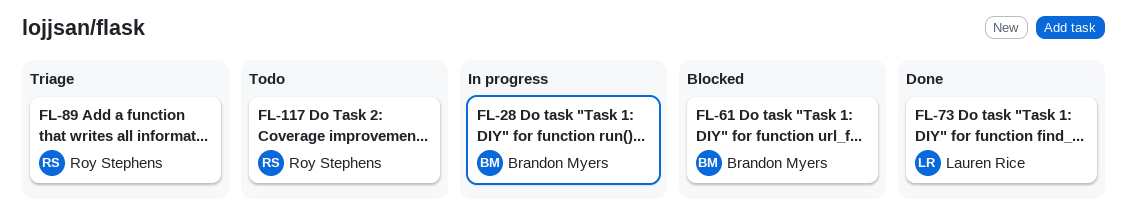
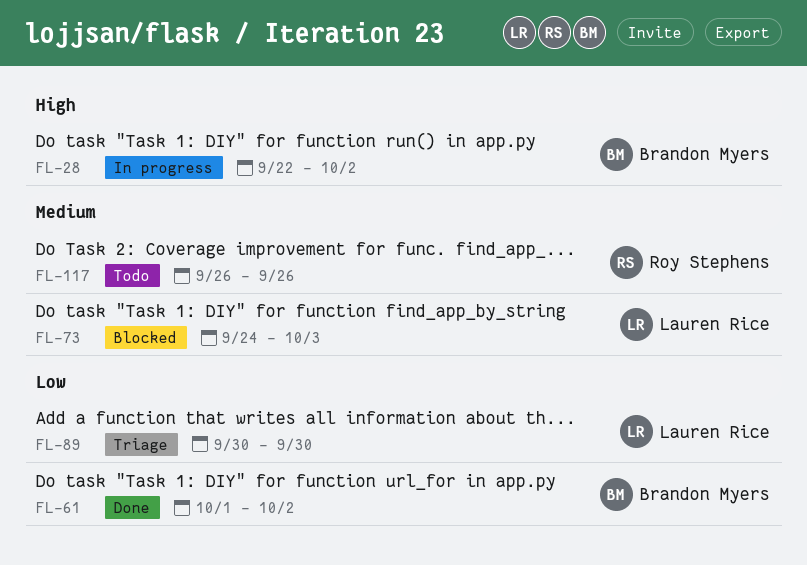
FL-61, status: Blocked -> Done
FL-73, status: Done -> Blocked
FL-89, owner: Roy Stephens -> Lauren Rice

